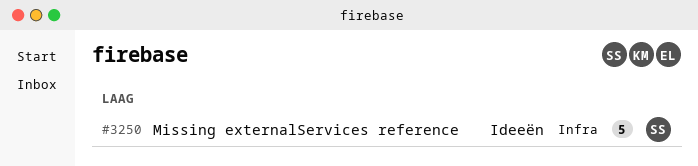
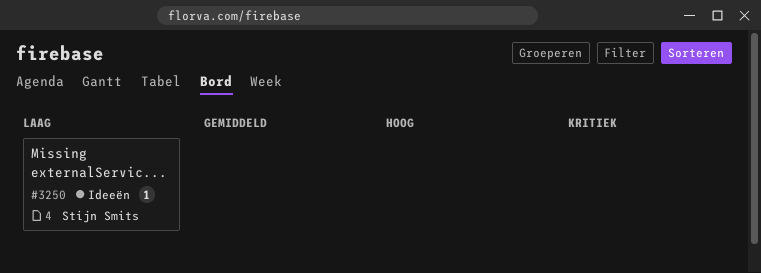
#3250, estimate: 5 -> 1

